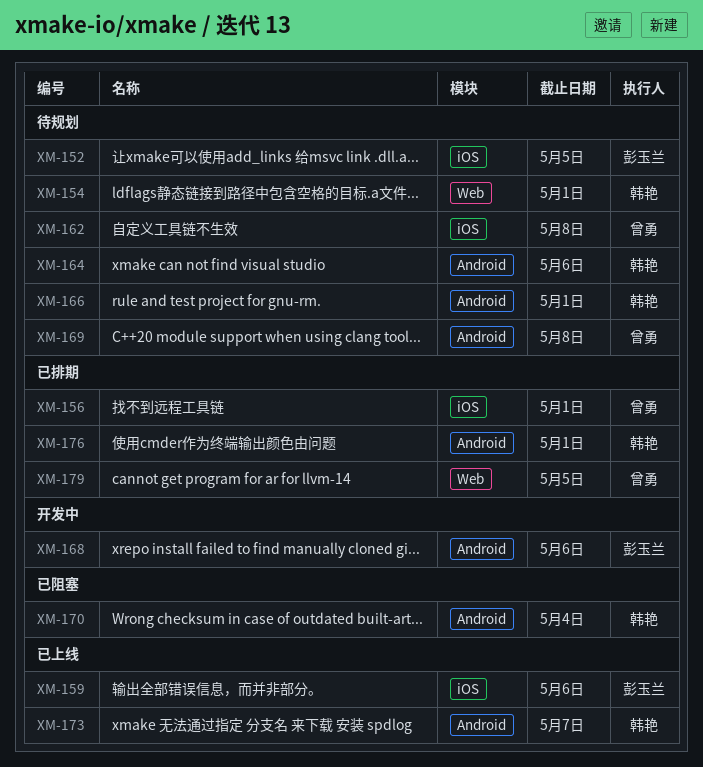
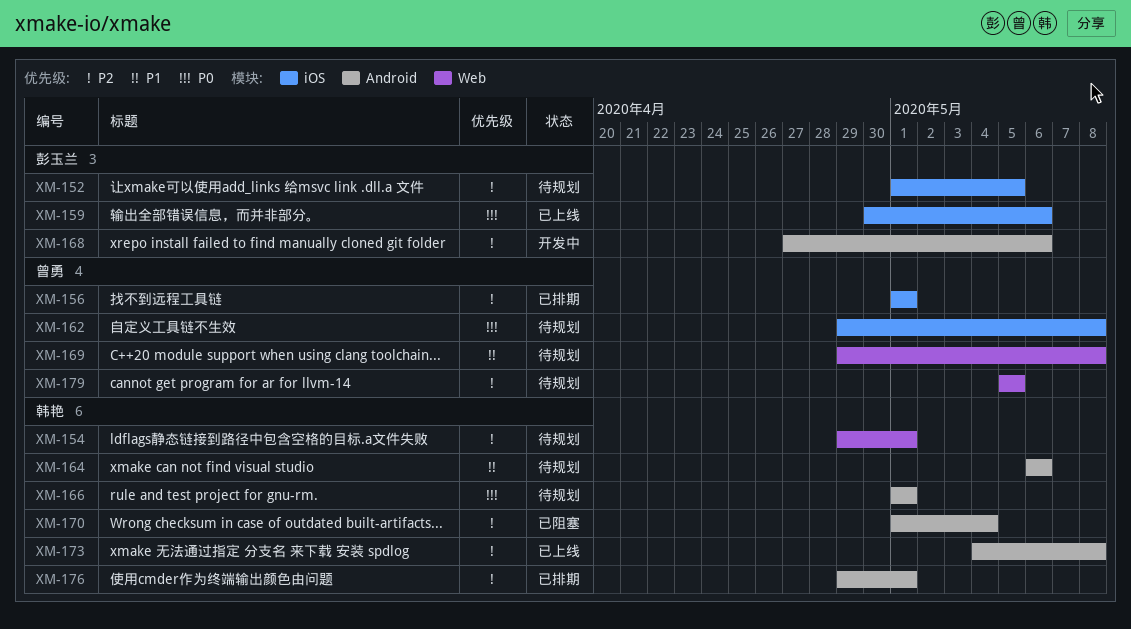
XM-169, label: Android -> Web
XM-173, due: May 7 -> May 8
XM-179, status: 已排期 -> 待规划

